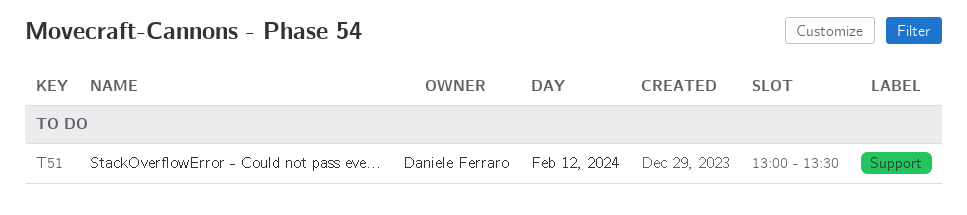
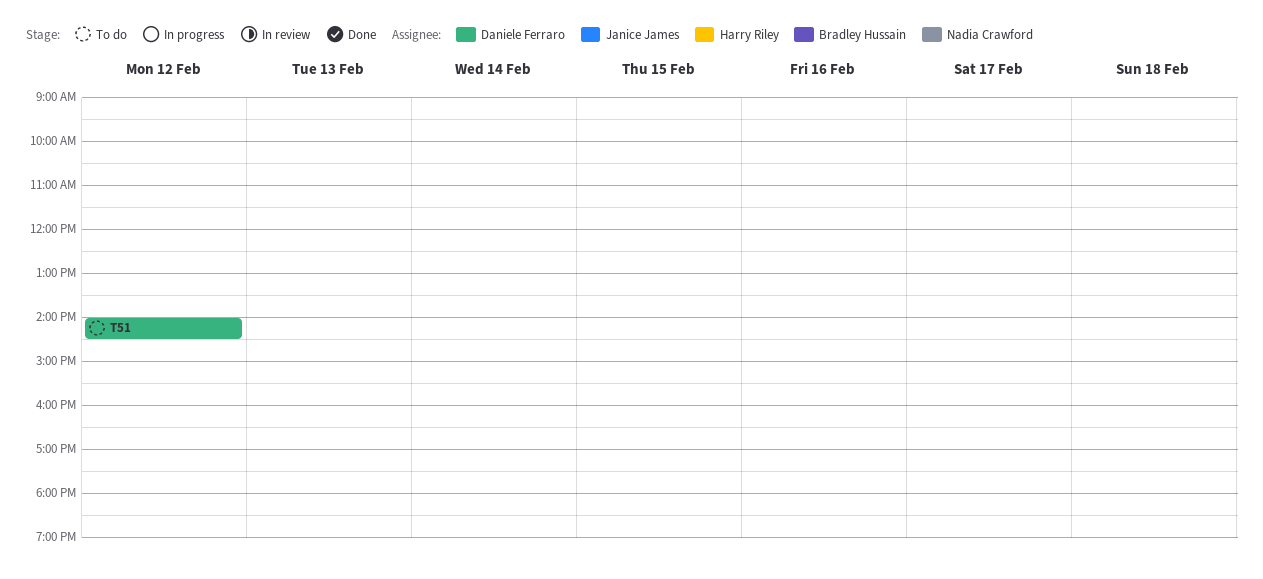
T51, begins: 13:00 -> 14:00
T51, ends: 13:30 -> 14:30

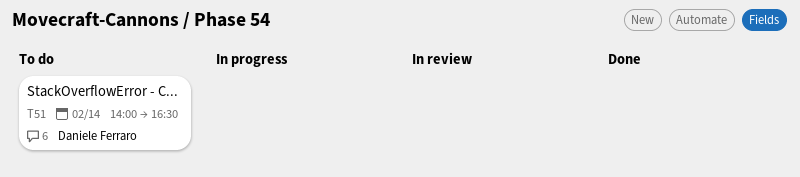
T51, day: Feb 12 -> Feb 14
T51, ends: 14:30 -> 16:30

